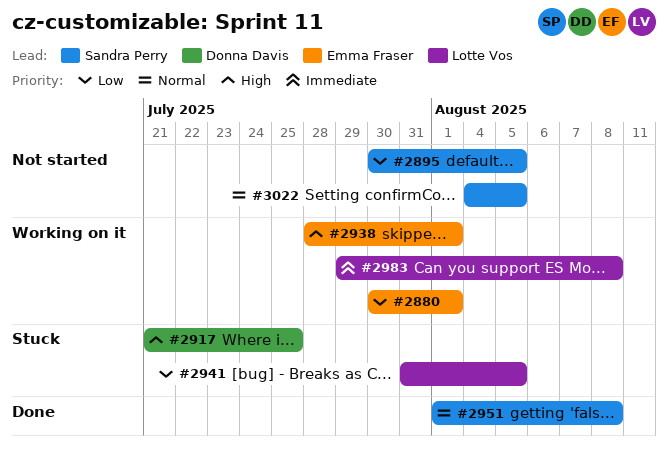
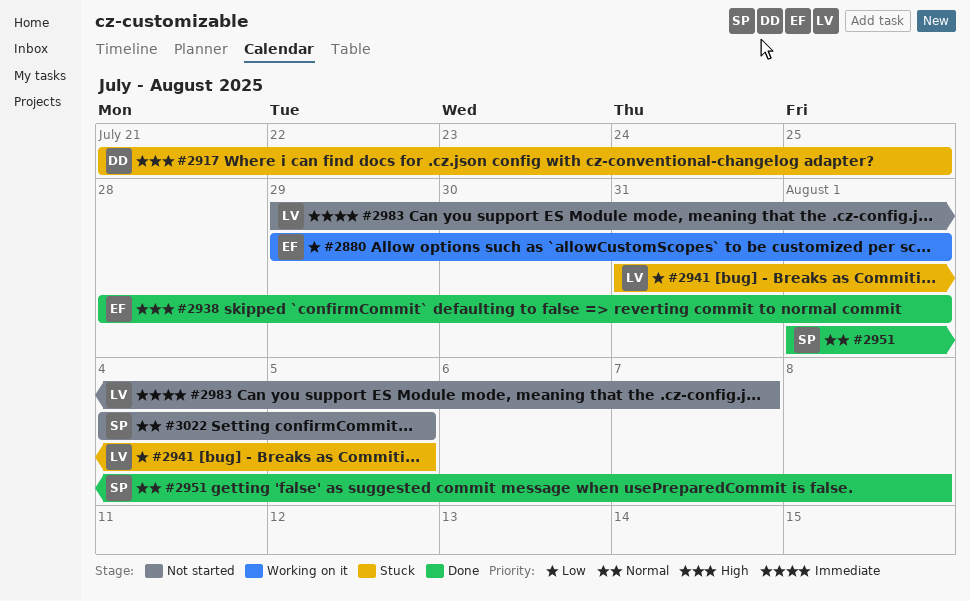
#2880, start: Jul 30 -> Jul 29
#2895: present -> none
#2938, status: Working on it -> Done
#2983, status: Working on it -> Not started
#2983, due: Aug 8 -> Aug 7

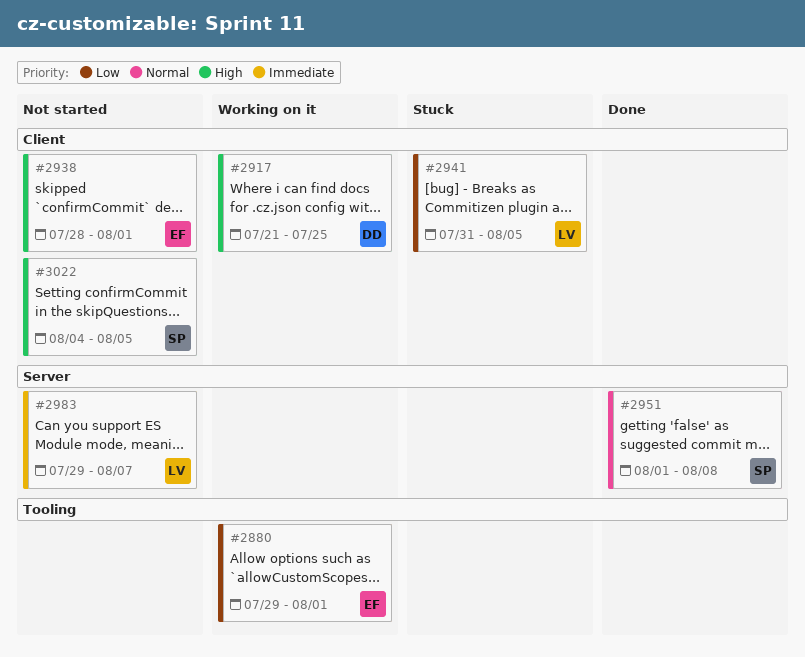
#2917, status: Stuck -> Working on it
#2938, status: Done -> Not started
#3022, priority: Normal -> High

